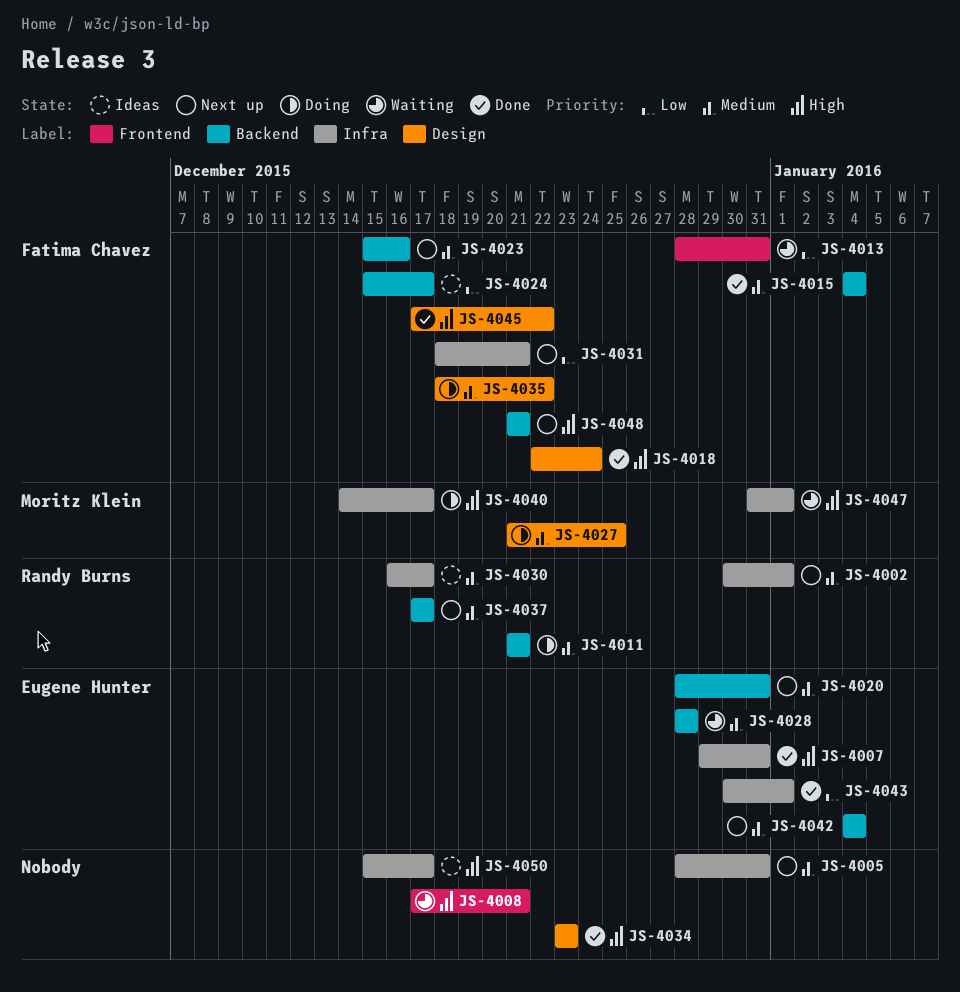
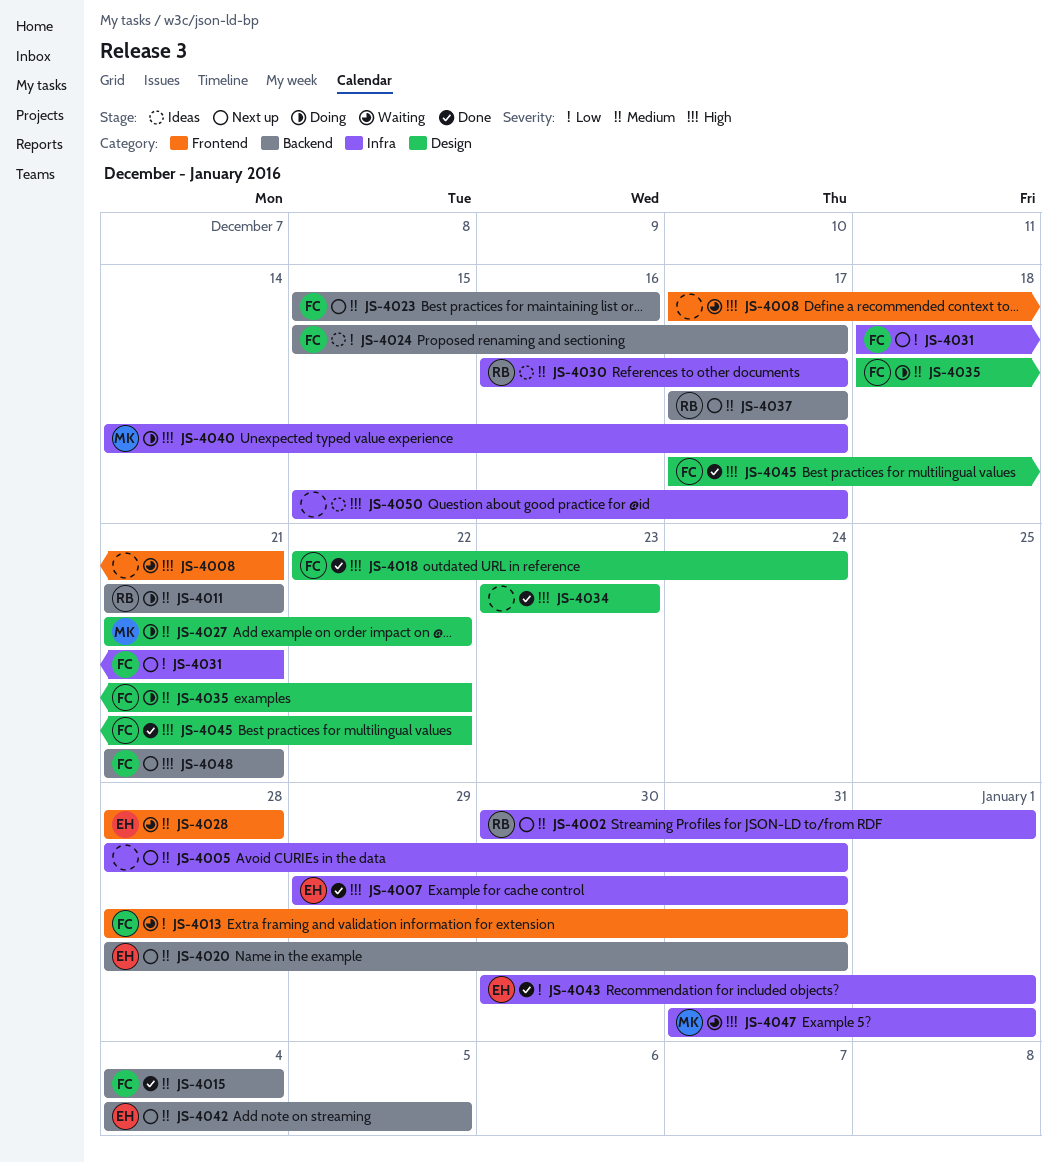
JS-4027, due: Dec 25 -> Dec 22
JS-4028, label: Backend -> Frontend
JS-4042, due: Jan 4 -> Jan 5

